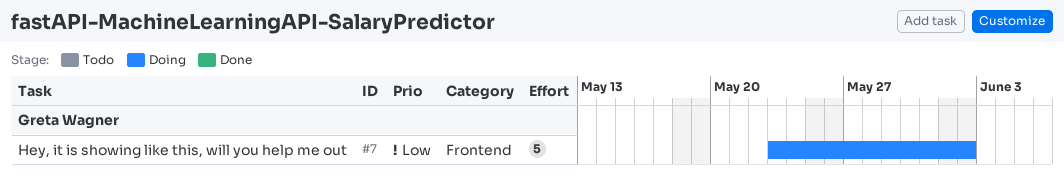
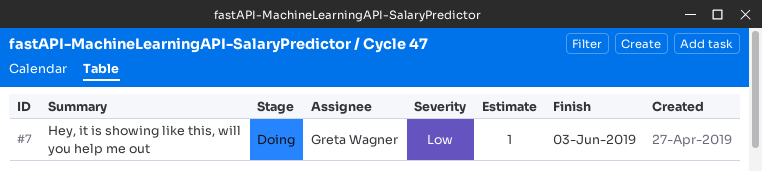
#7, estimate: 5 -> 1
#7, due: Jun 2 -> Jun 3

